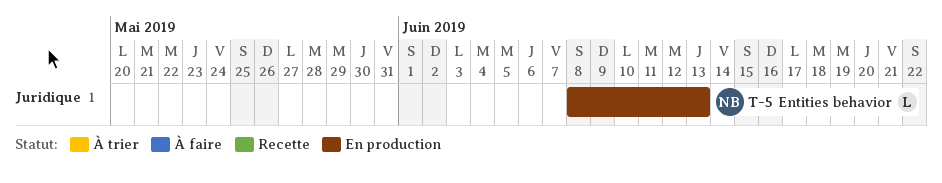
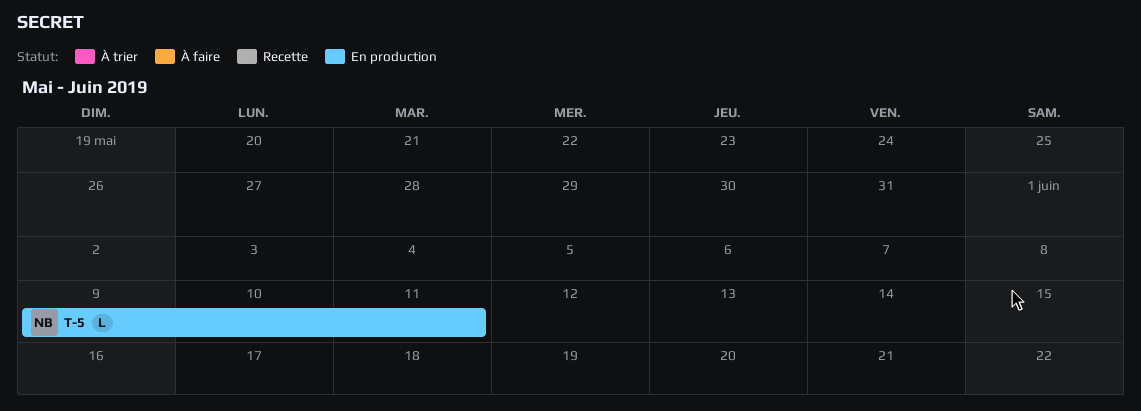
T-5, start: Jun 8 -> Jun 9
T-5, due: Jun 13 -> Jun 11

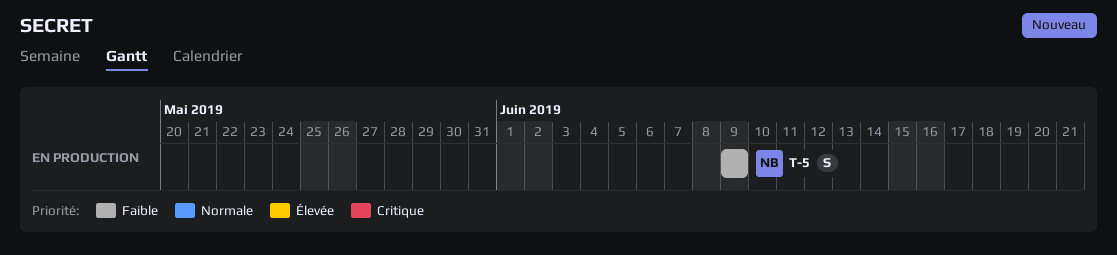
T-5, estimate: L -> S
T-5, due: Jun 11 -> Jun 9

